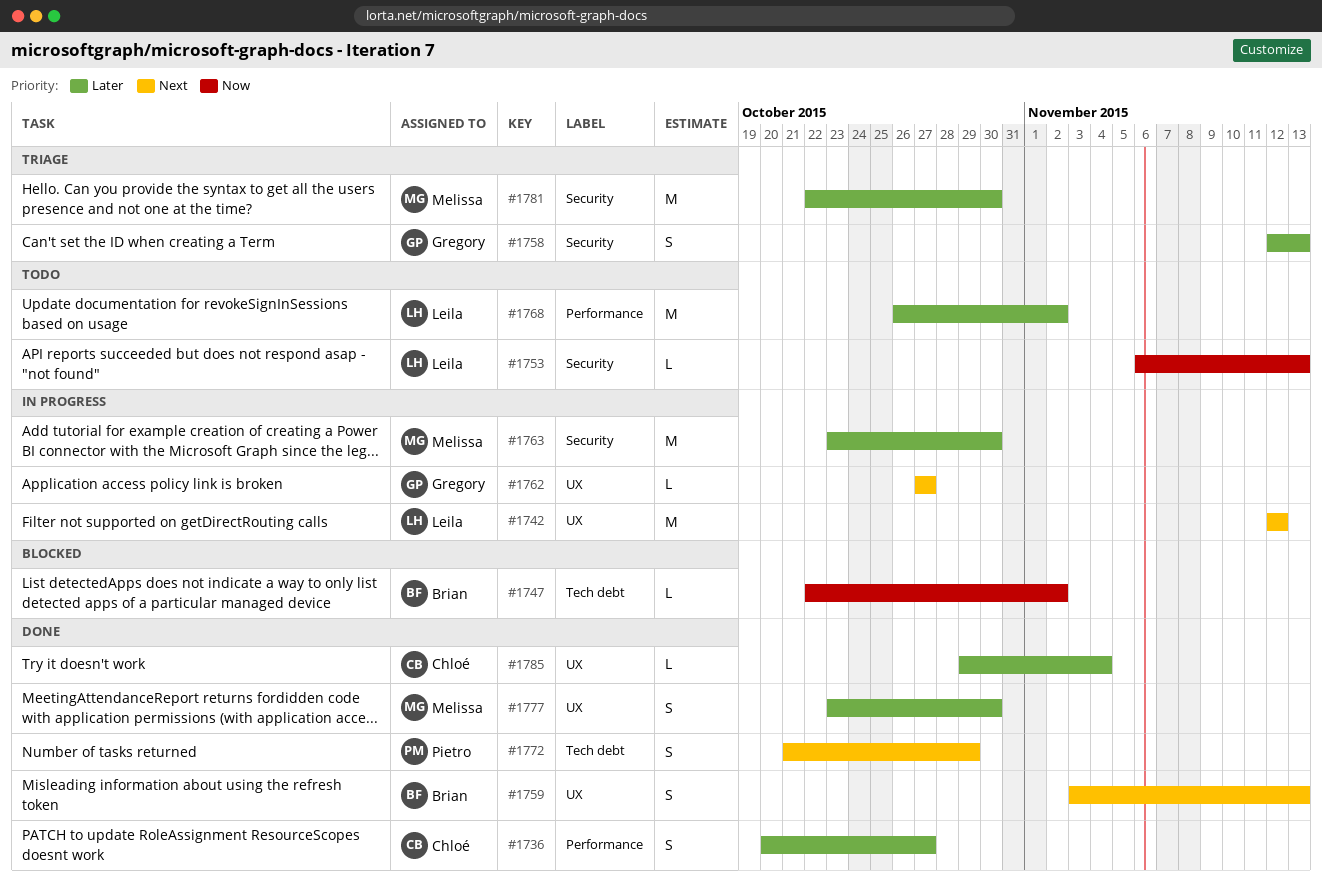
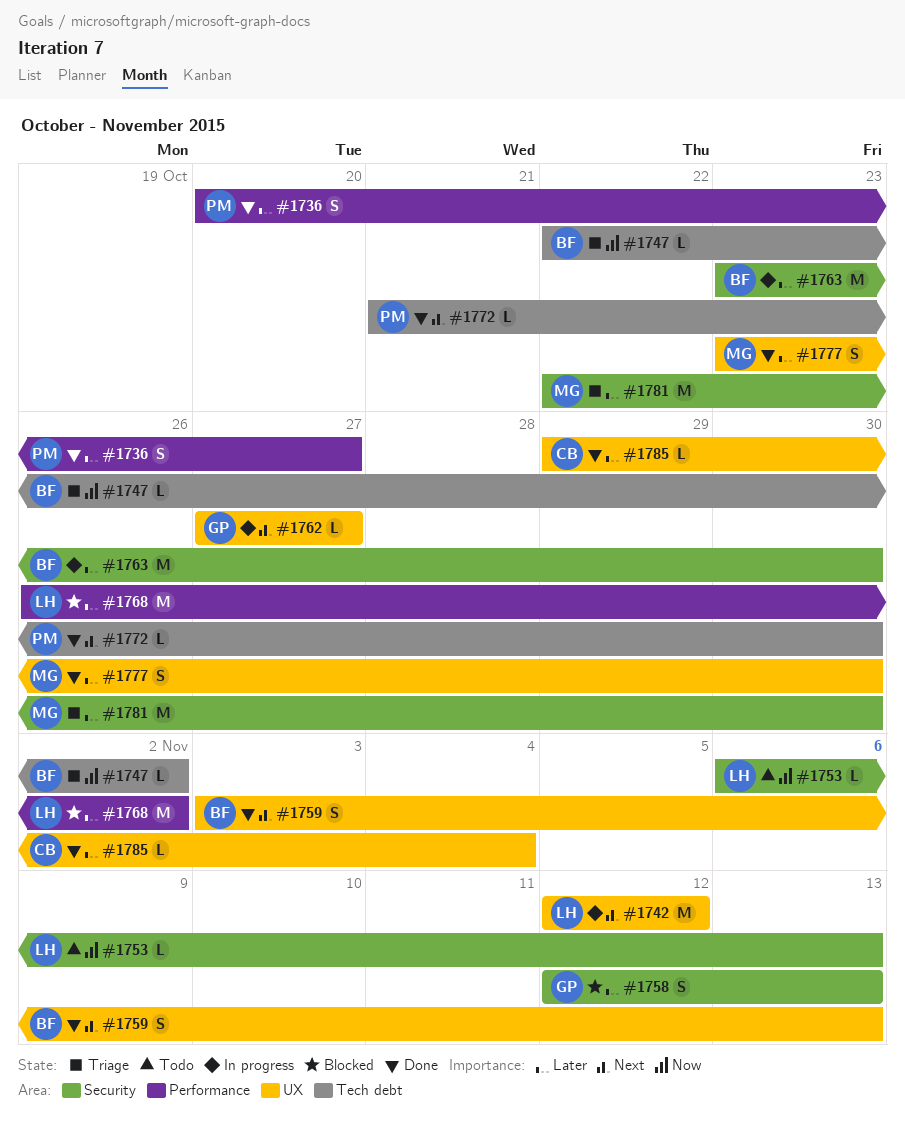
#1736, owner: Chloé -> Pietro
#1747, status: Blocked -> Triage
#1758, status: Triage -> Blocked
#1763, owner: Melissa -> Brian
#1768, status: Todo -> Blocked
#1772, estimate: S -> L
#1772, due: Oct 29 -> Oct 30

